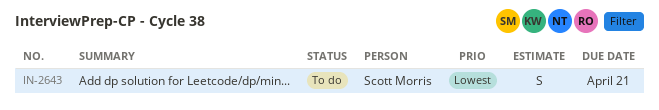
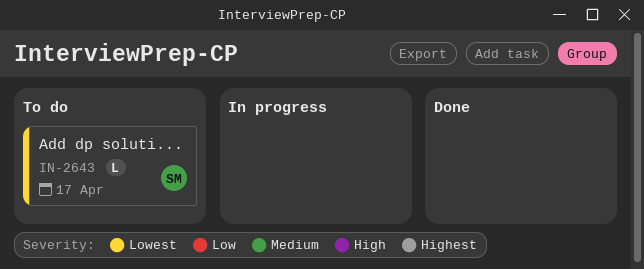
IN-2643, estimate: S -> L
IN-2643, due: Apr 21 -> Apr 17

